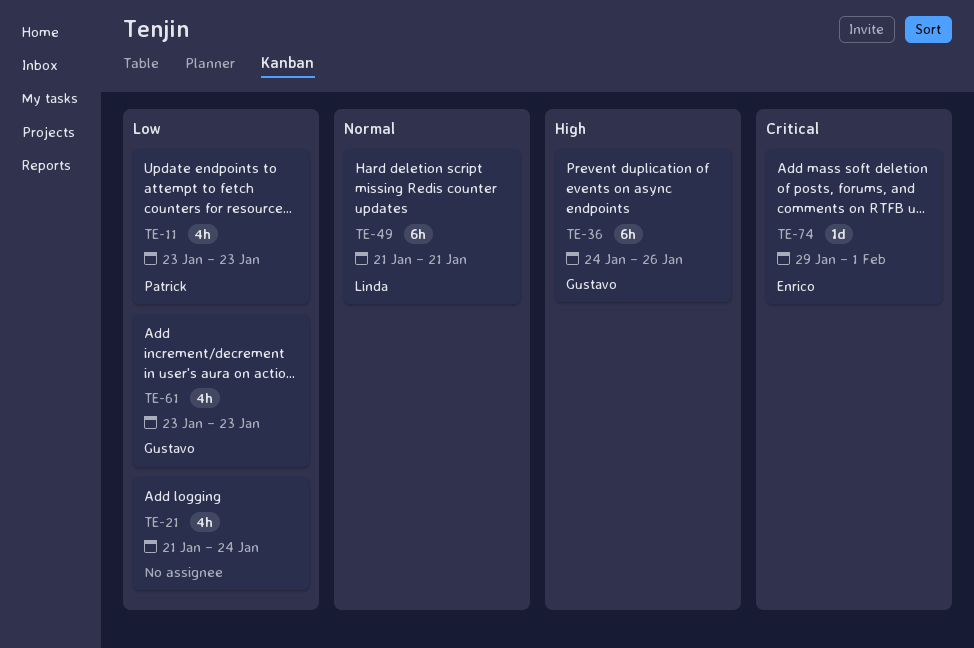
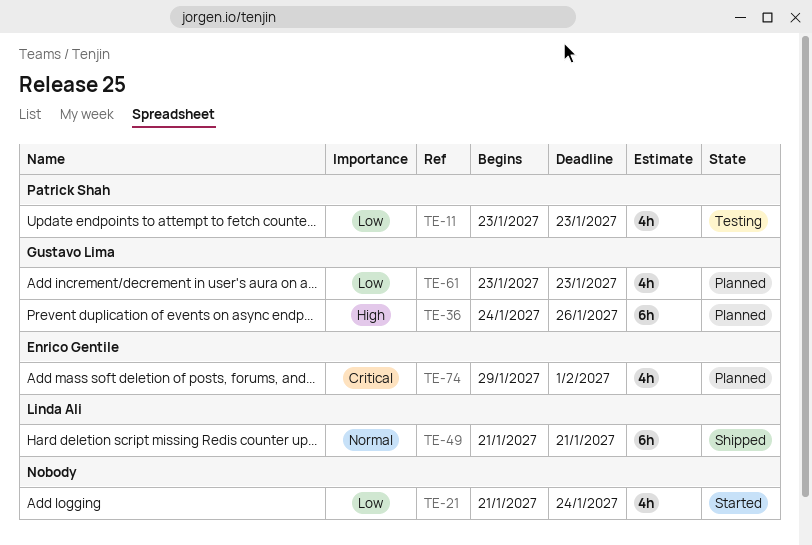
TE-74, estimate: 1d -> 4h

